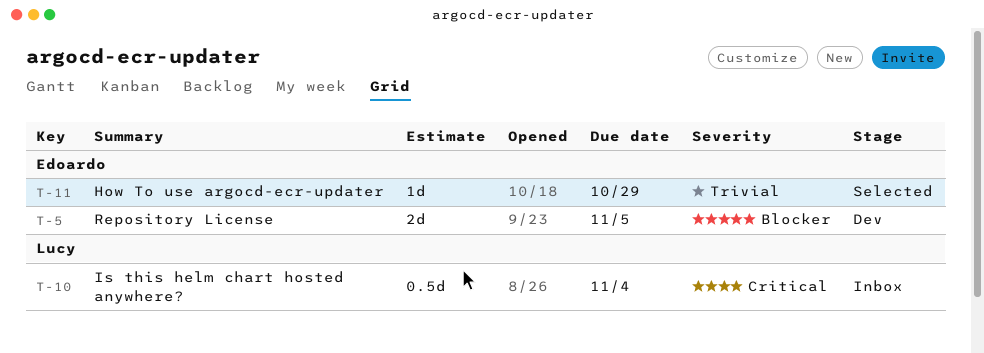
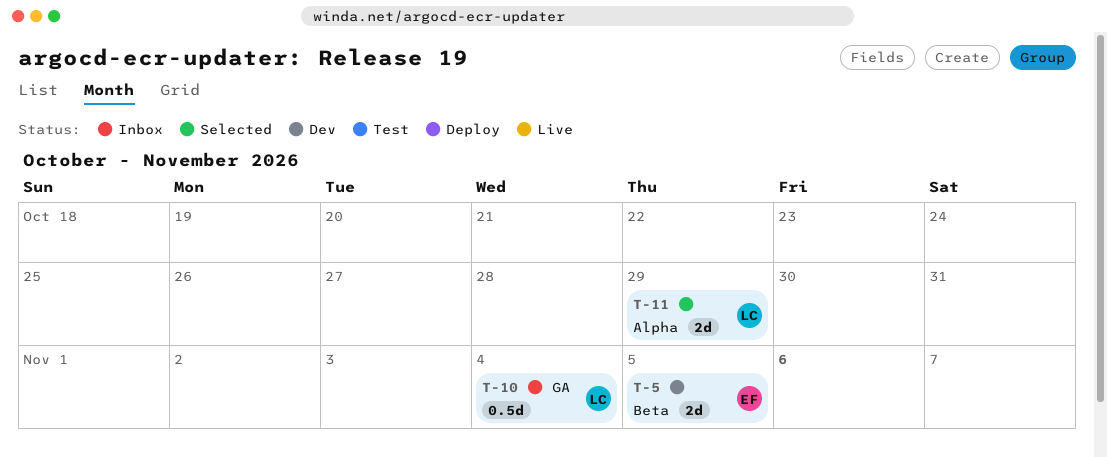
T-11, owner: Edoardo -> Lucy
T-11, estimate: 1d -> 2d

